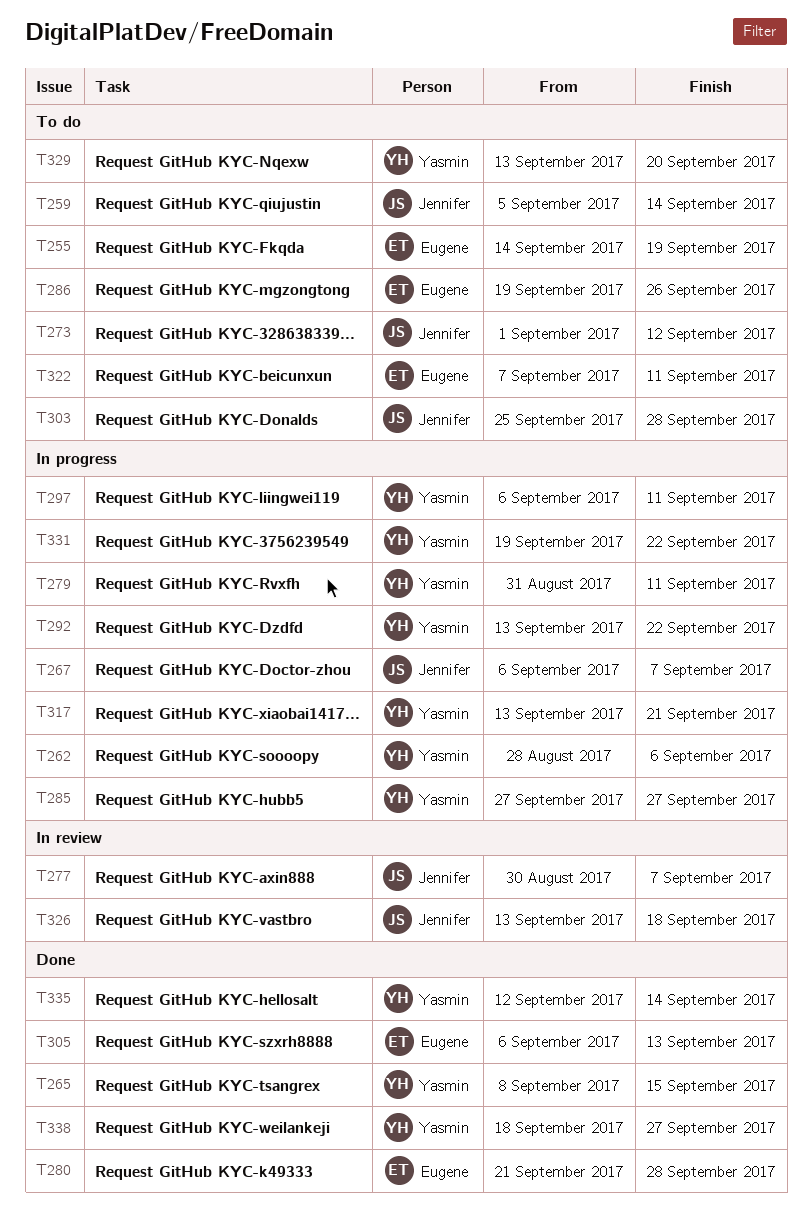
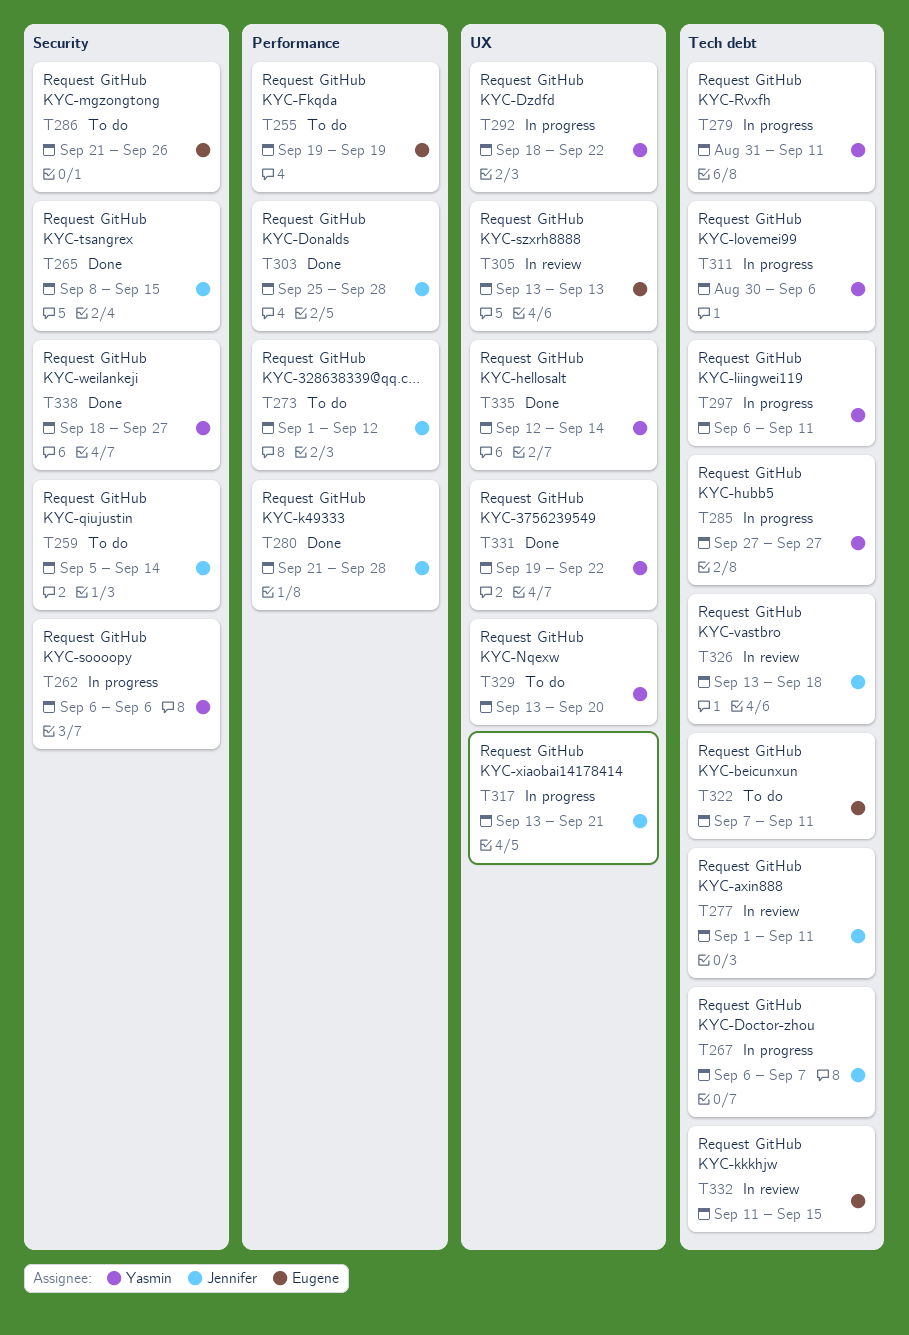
T255, start: Sep 14 -> Sep 19
T262, start: Aug 28 -> Sep 6
T265, owner: Yasmin -> Jennifer
T277, start: Aug 30 -> Sep 1
T277, due: Sep 7 -> Sep 11
T280, owner: Eugene -> Jennifer
T286, start: Sep 19 -> Sep 21
T292, start: Sep 13 -> Sep 18
T303, status: To do -> Done
T305, status: Done -> In review
T305, start: Sep 6 -> Sep 13
T311: none -> present
T317, owner: Yasmin -> Jennifer
T331, status: In progress -> Done
T332: none -> present

